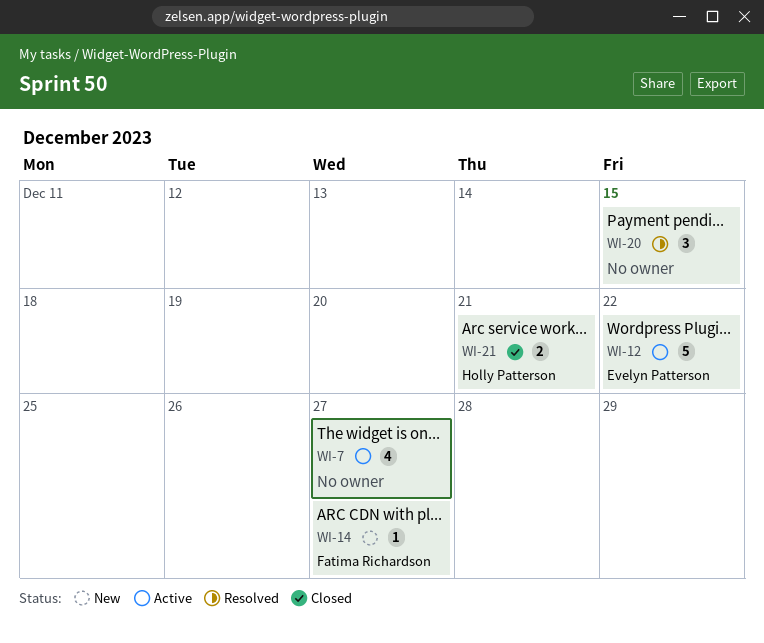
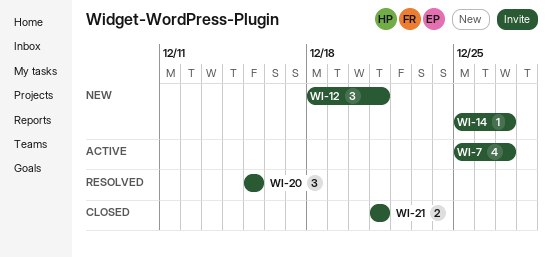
WI-12, status: Active -> New
WI-12, estimate: 5 -> 3
WI-12, due: Dec 22 -> Dec 21

